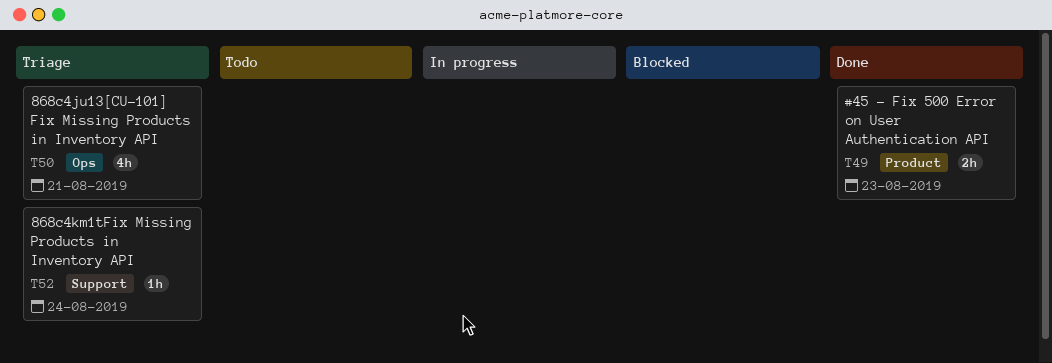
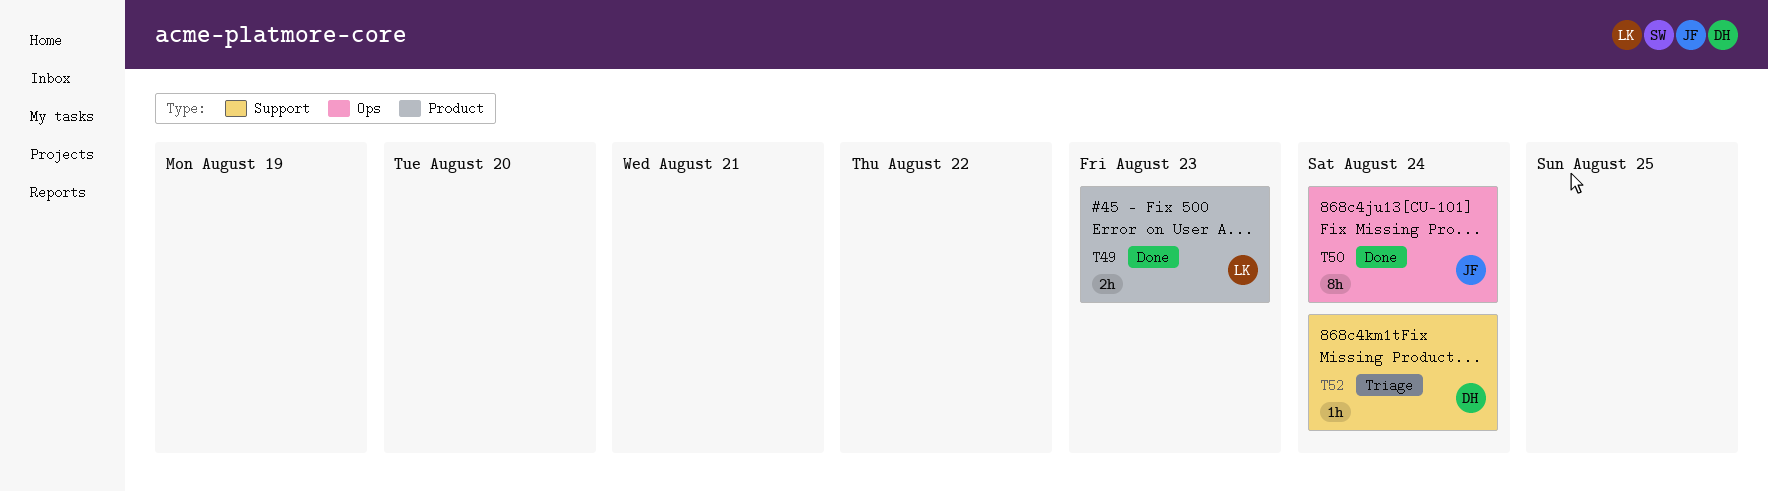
T50, status: Triage -> Done
T50, estimate: 4h -> 8h
T50, due: Aug 21 -> Aug 24

